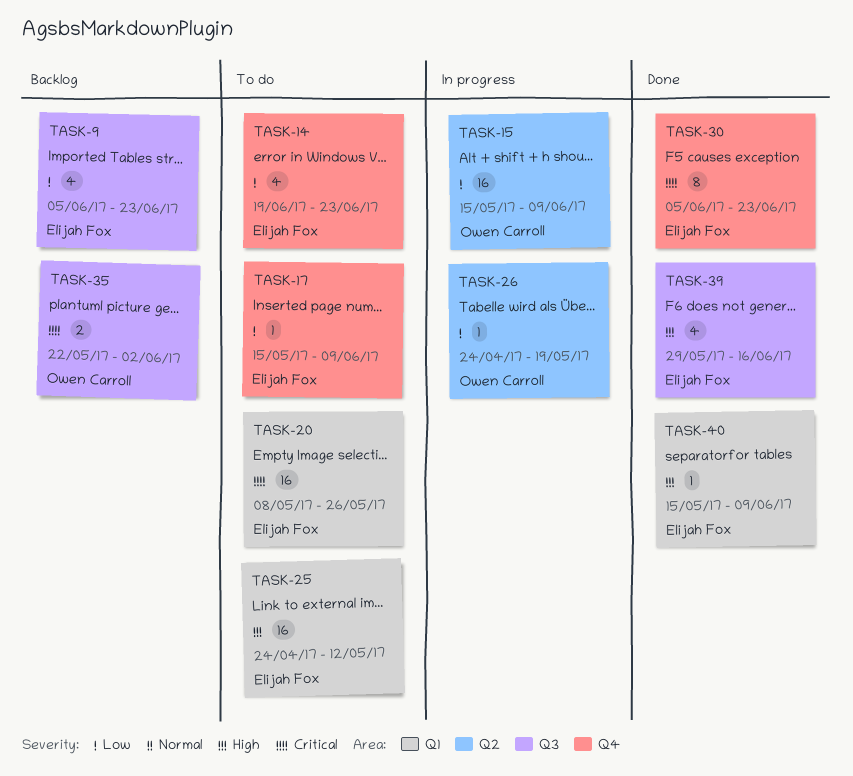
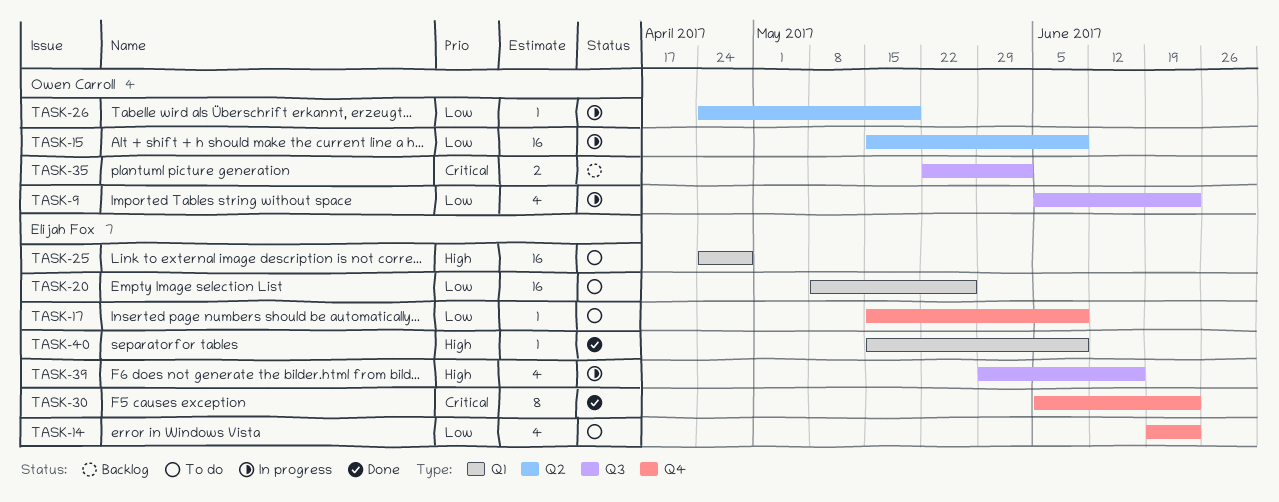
TASK-9, status: Backlog -> In progress
TASK-9, owner: Elijah Fox -> Owen Carroll
TASK-20, priority: Critical -> Low
TASK-25, due: May 12 -> Apr 28
TASK-39, status: Done -> In progress

